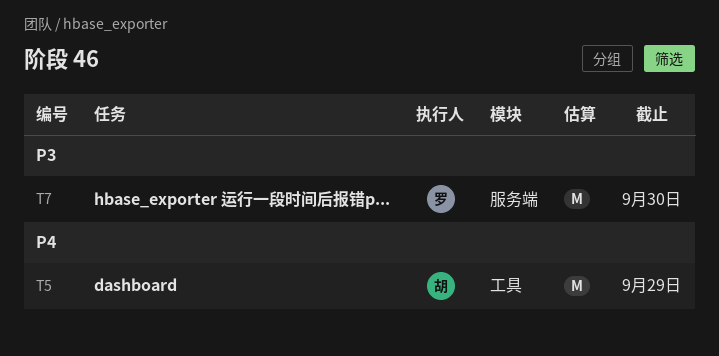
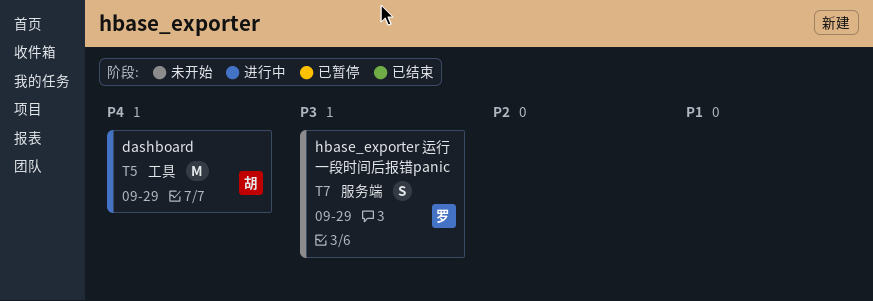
T7, estimate: M -> S
T7, due: Sep 30 -> Sep 29

